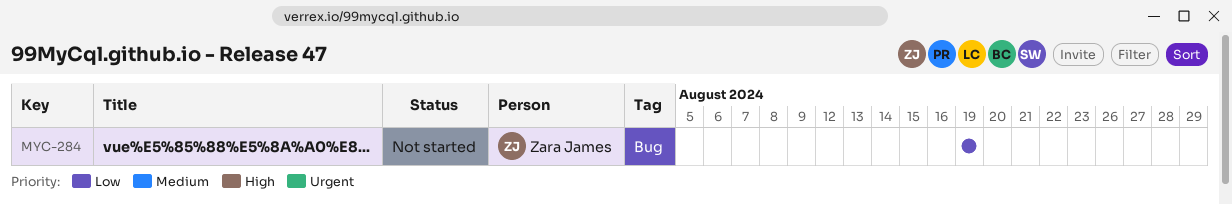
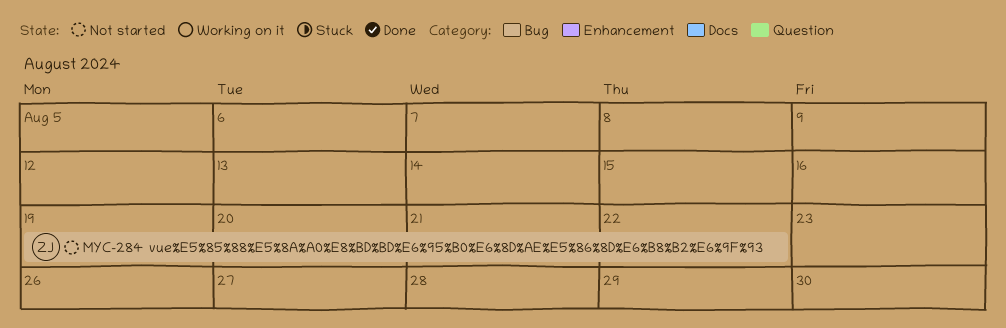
MYC-284, due: Aug 19 -> Aug 22

